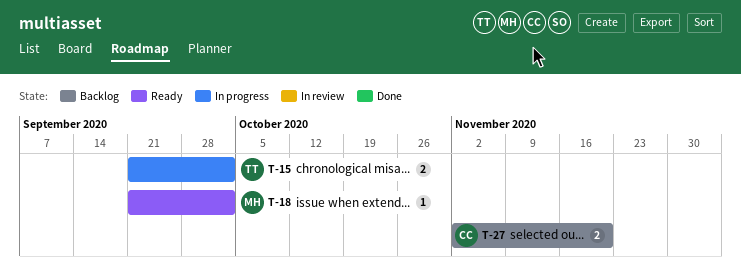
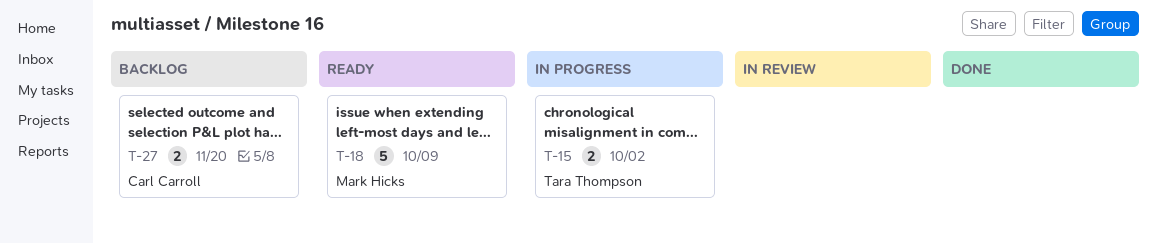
T-18, estimate: 1 -> 5
T-18, due: Oct 2 -> Oct 9

